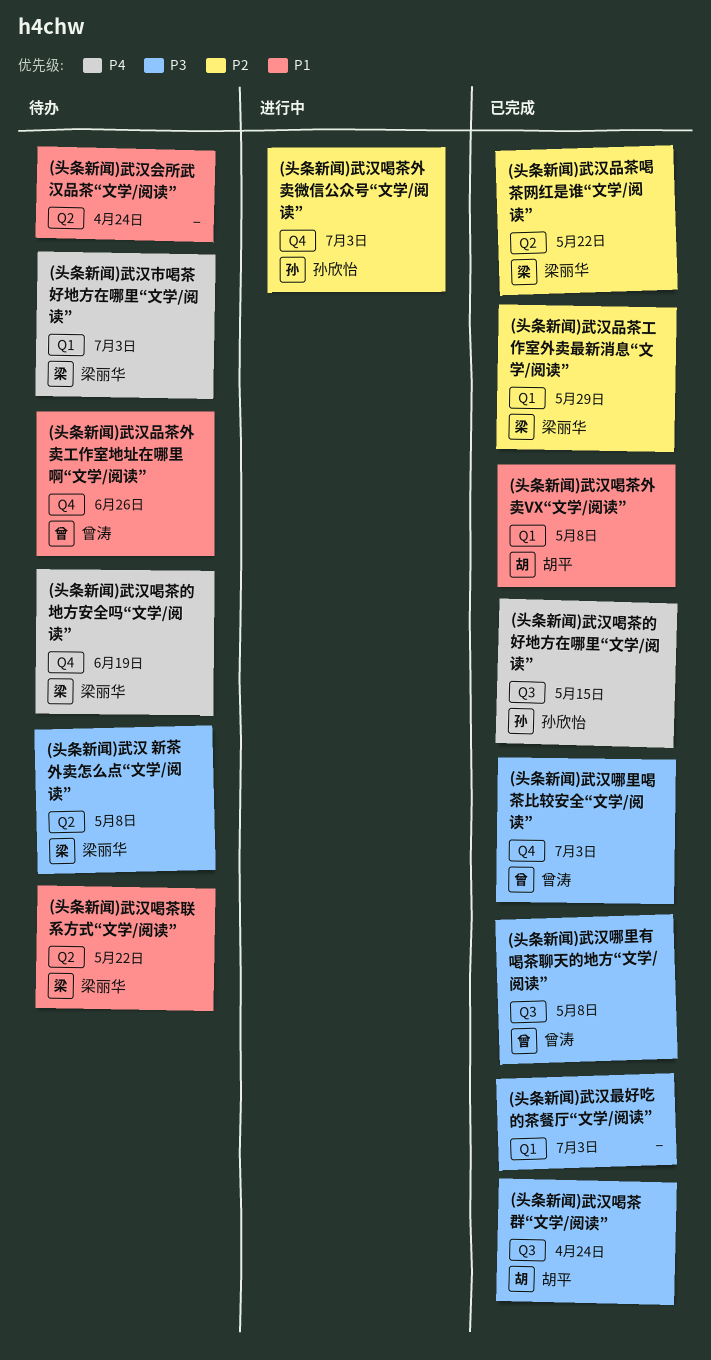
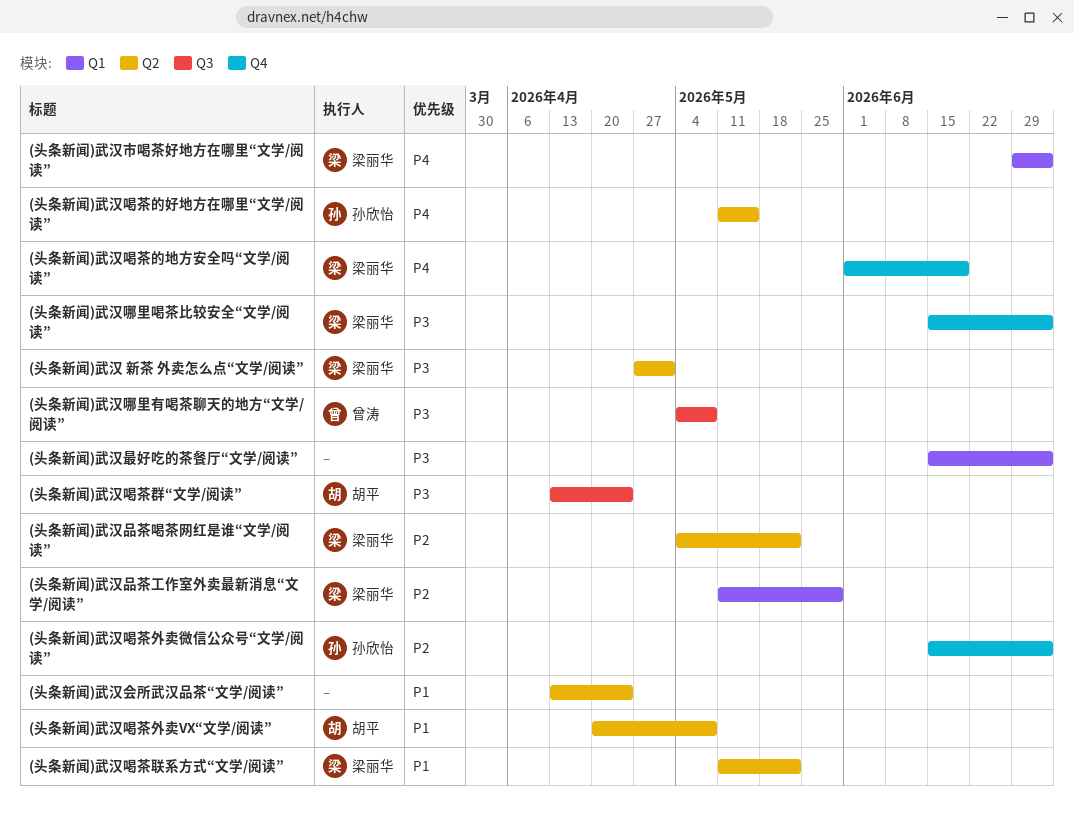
(头条新闻)武汉 新茶 外卖怎么点“文学/阅读”, due: May 8 -> May 1
(头条新闻)武汉品茶外卖工作室地址在哪里啊“文学/阅读”: present -> none
(头条新闻)武汉哪里喝茶比较安全“文学/阅读”, owner: 曾涛 -> 梁丽华
(头条新闻)武汉喝茶外卖VX“文学/阅读”, label: Q1 -> Q2
(头条新闻)武汉喝茶的好地方在哪里“文学/阅读”, label: Q3 -> Q2

